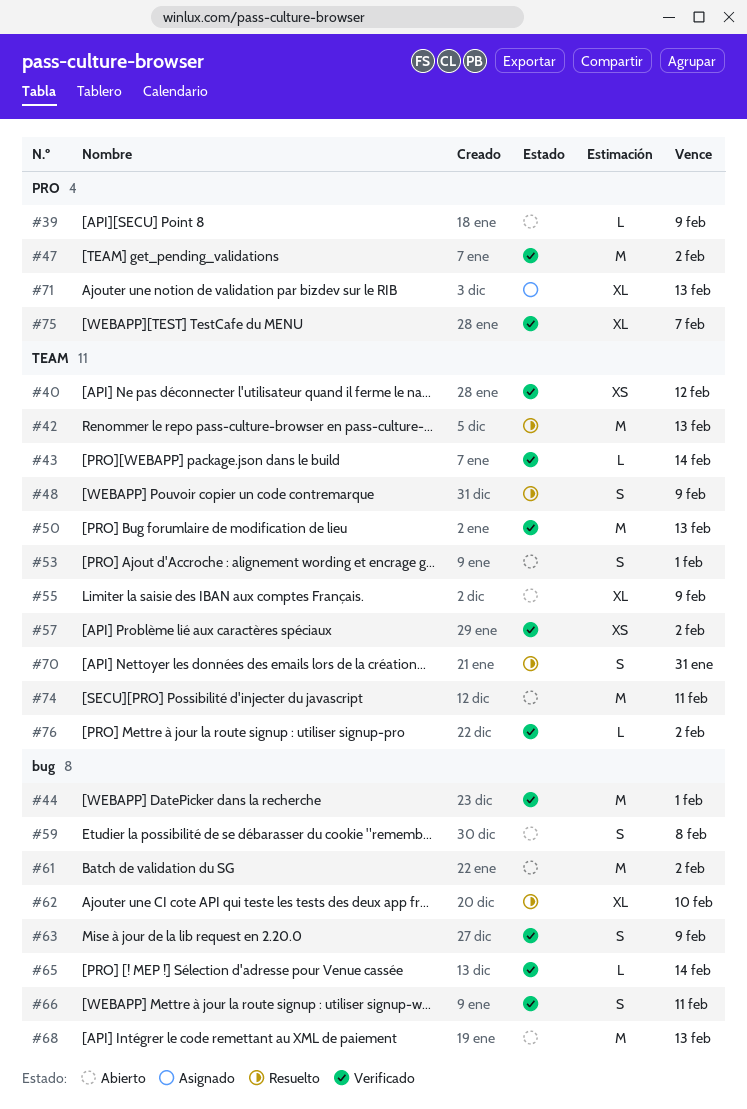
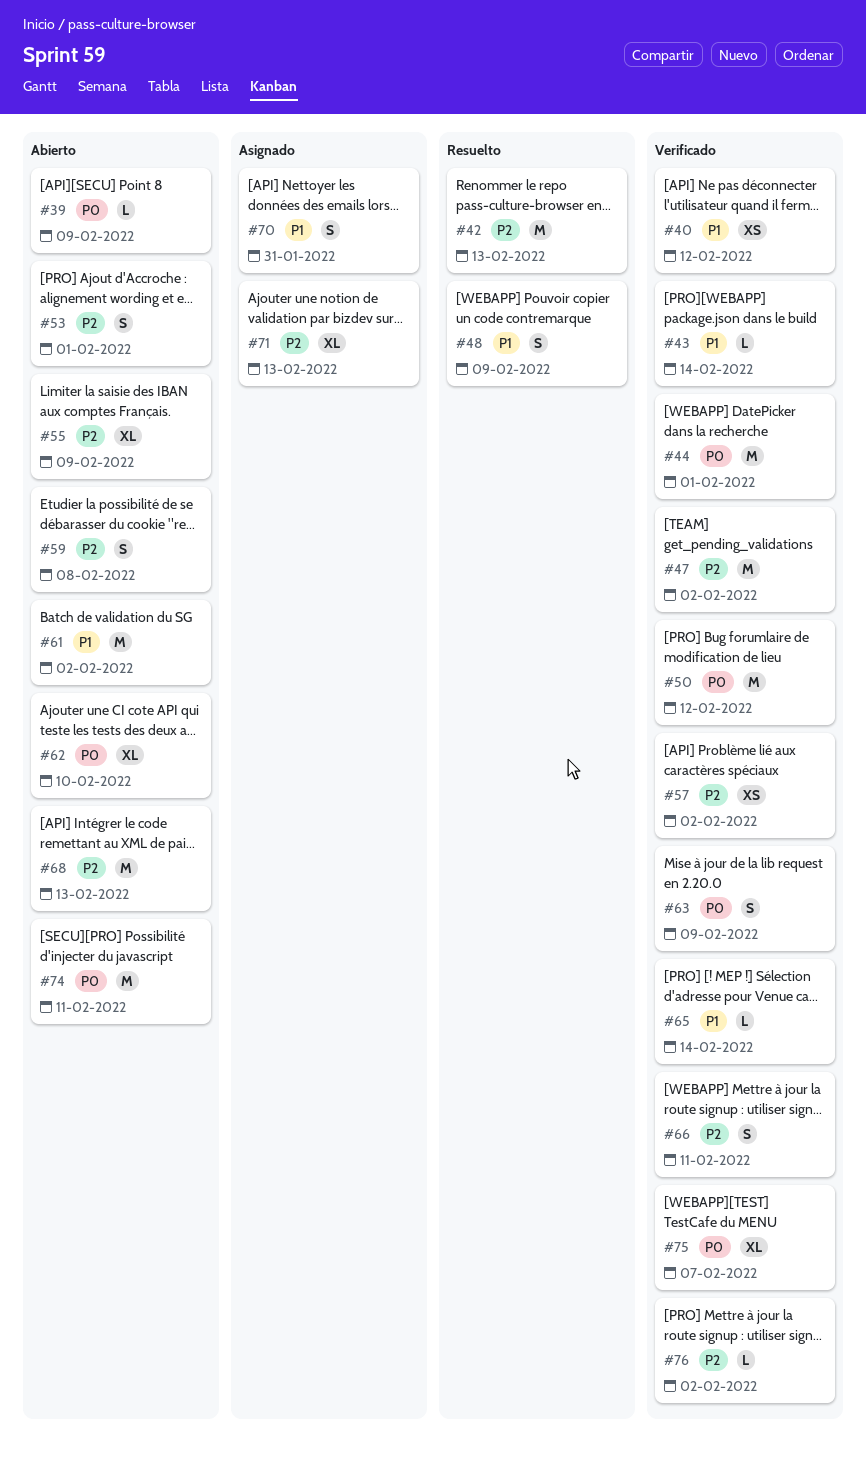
#50, due: Feb 13 -> Feb 12
#62, status: Resuelto -> Abierto
#70, status: Resuelto -> Asignado

